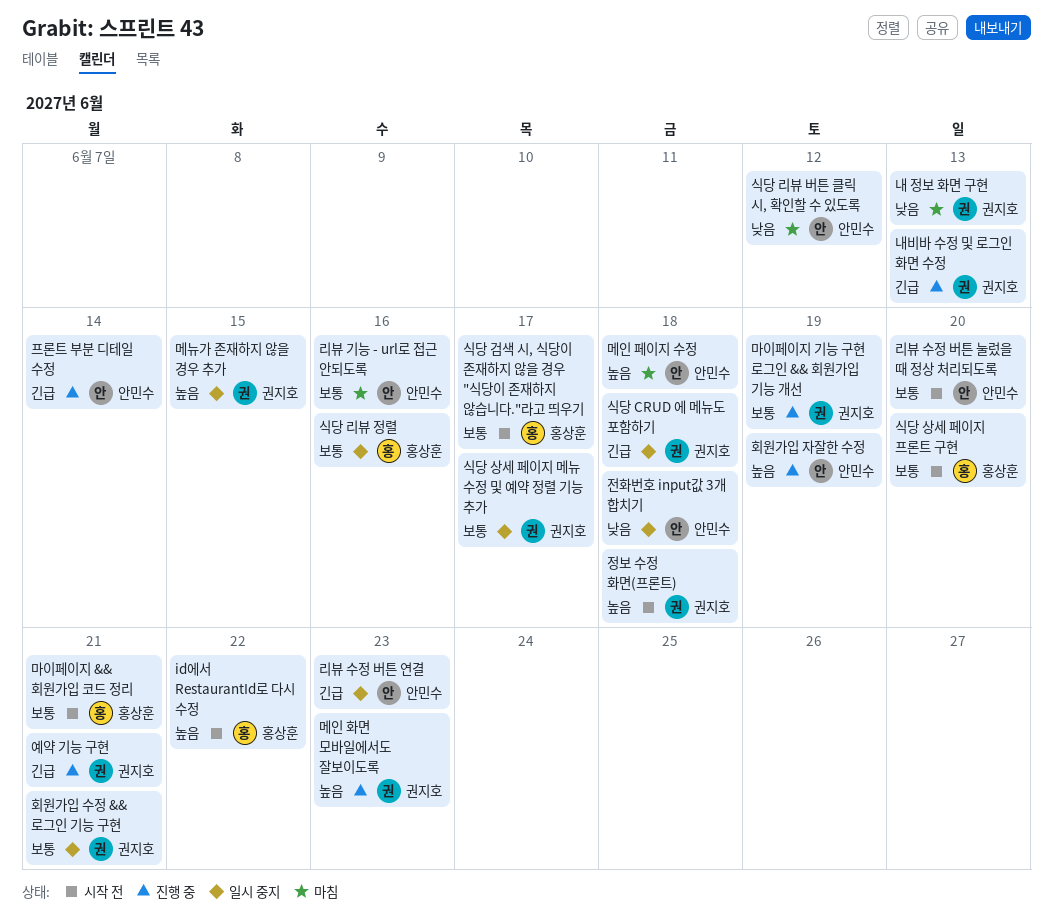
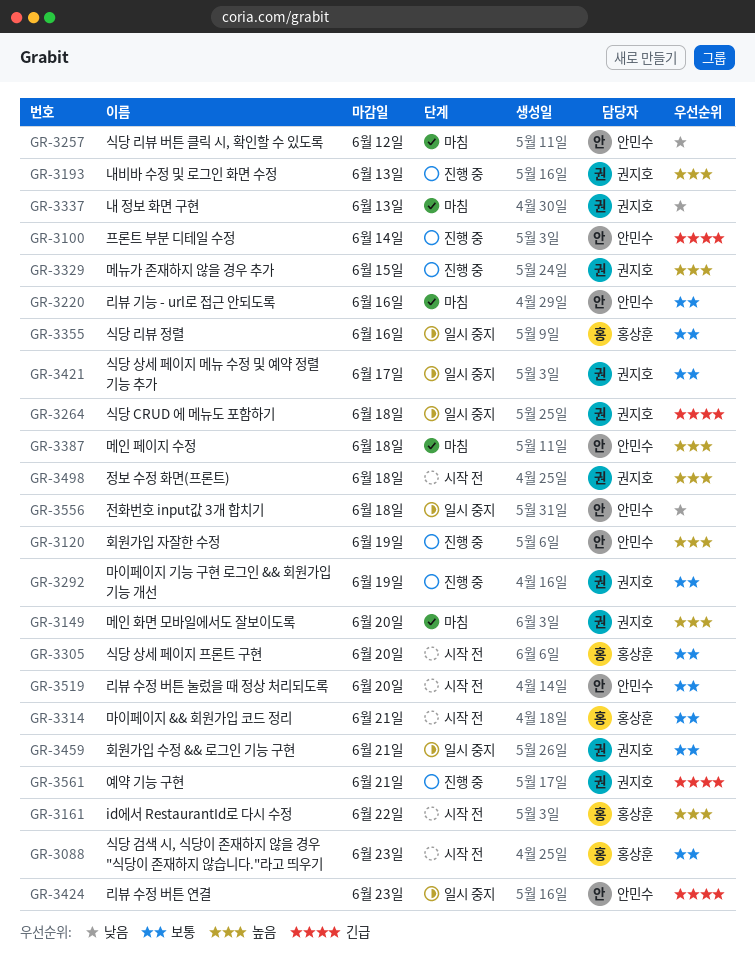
내비바 수정 및 로그인 화면 수정, priority: 긴급 -> 높음
메뉴가 존재하지 않을 경우 추가, status: 일시 중지 -> 진행 중
메인 화면 모바일에서도 잘보이도록, status: 진행 중 -> 마침
메인 화면 모바일에서도 잘보이도록, due: Jun 23 -> Jun 20
식당 검색 시, 식당이 존재하지 않을 경우 "식당이 존재하지 않습니다."라고 띄우기, due: Jun 17 -> Jun 23

